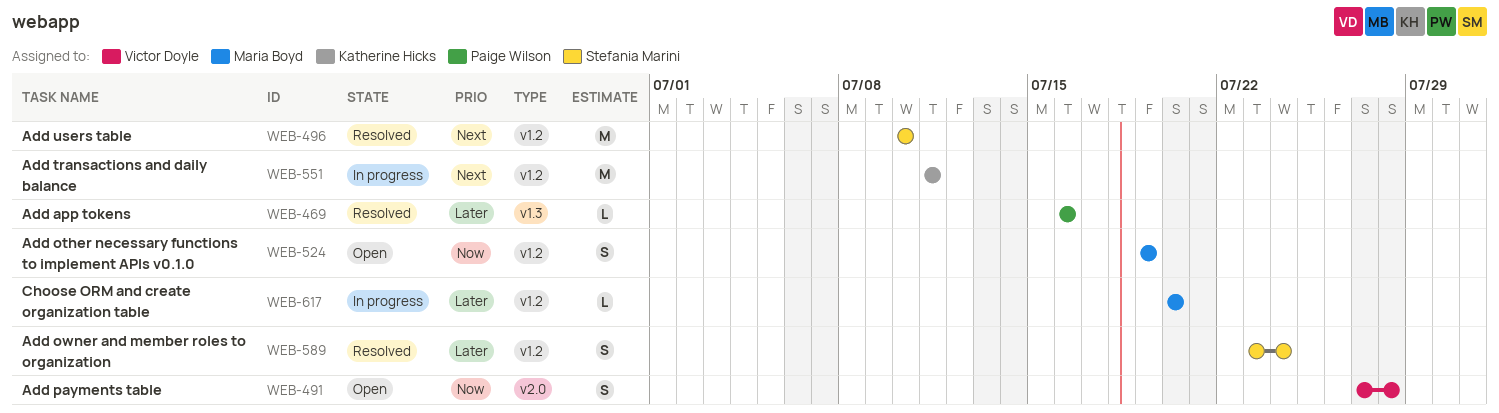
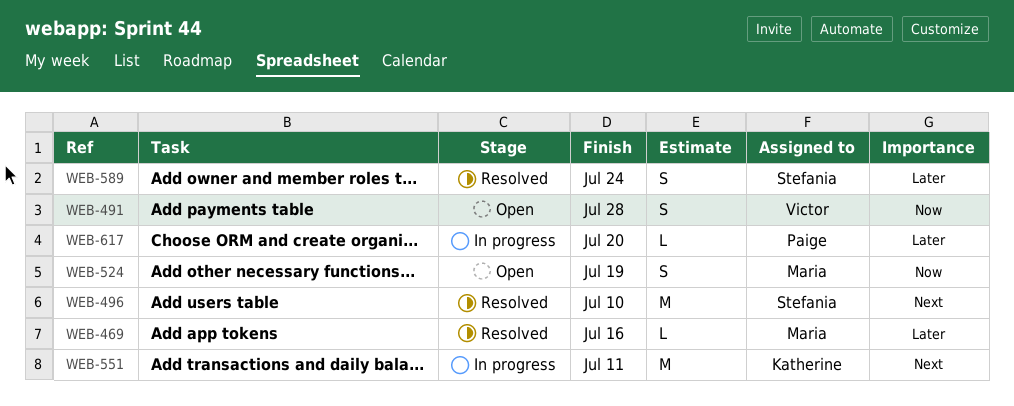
WEB-469, owner: Paige Wilson -> Maria Boyd
WEB-617, owner: Maria Boyd -> Paige Wilson

